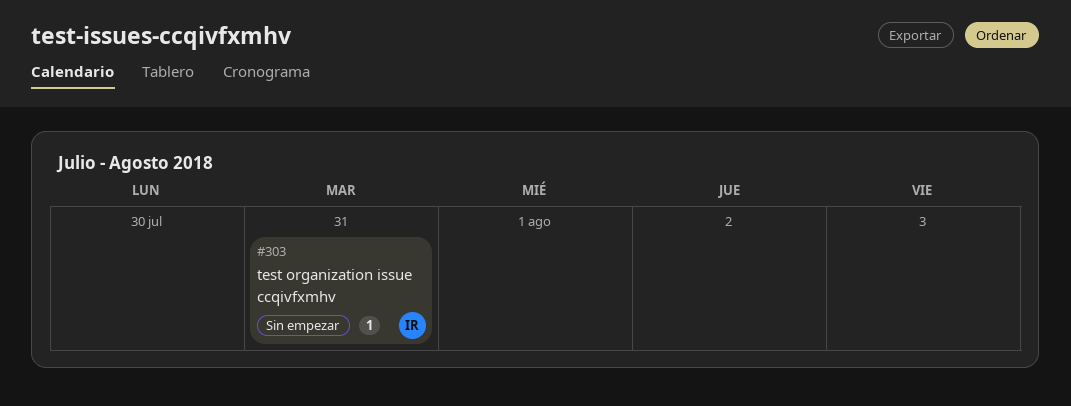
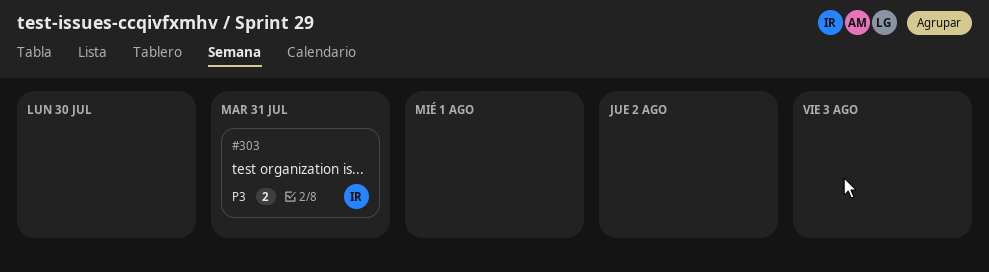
#303, estimate: 1 -> 2

